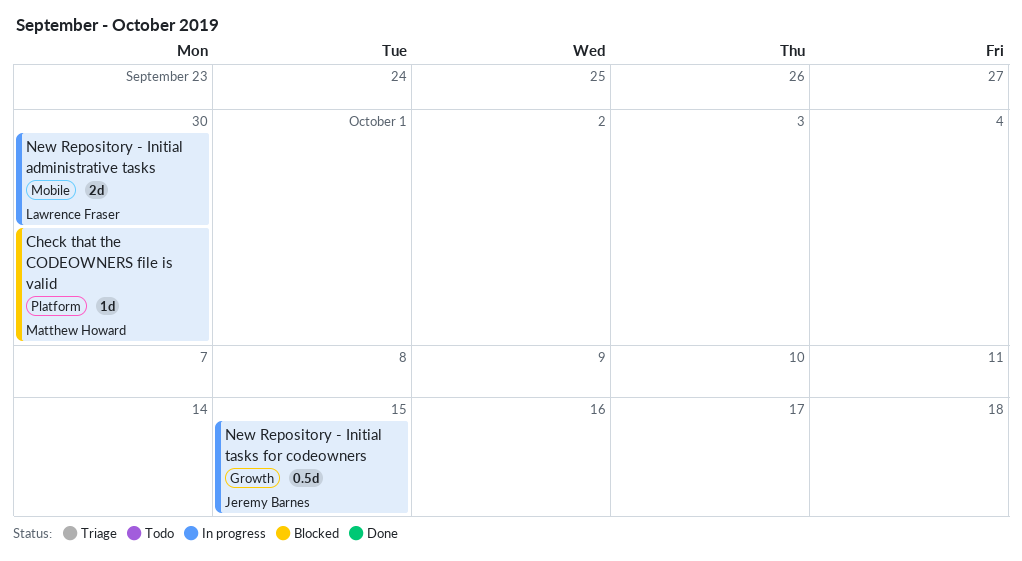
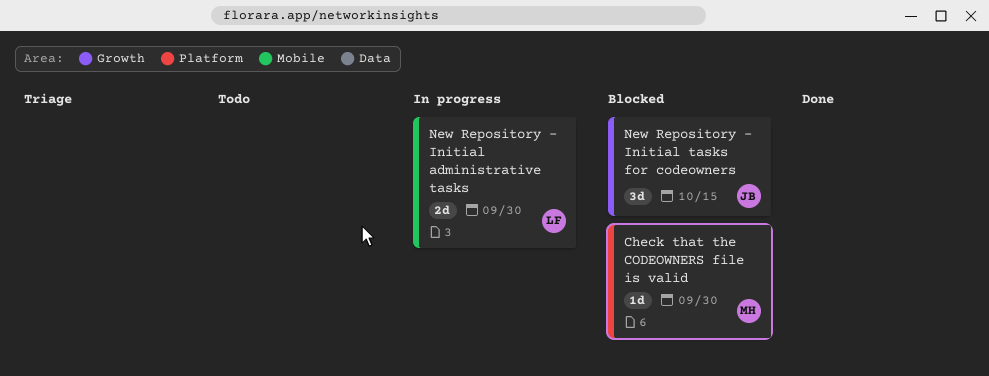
New Repository - Initial tasks for codeowners, status: In progress -> Blocked
New Repository - Initial tasks for codeowners, estimate: 0.5d -> 3d

